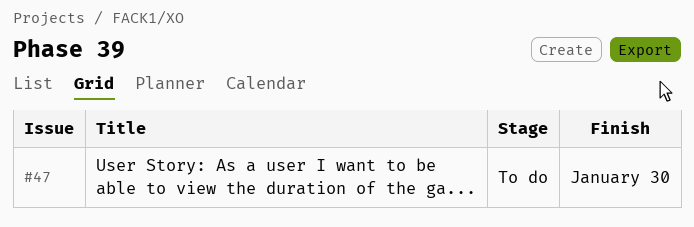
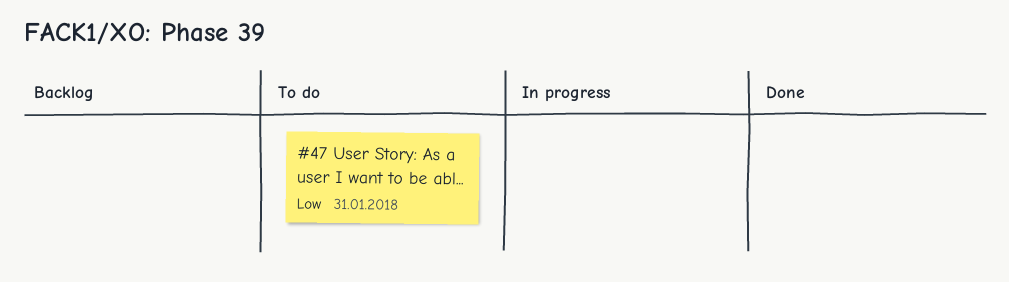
#47, due: Jan 30 -> Jan 31

